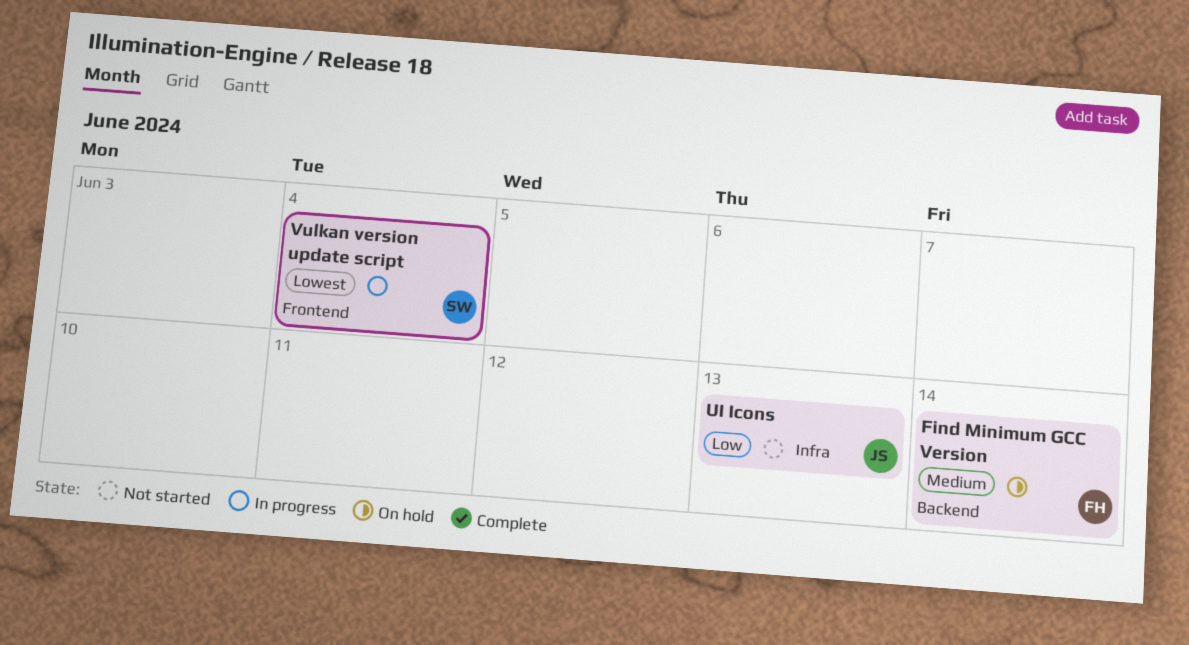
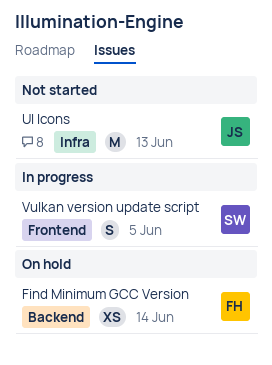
Vulkan version update script, due: Jun 4 -> Jun 5

